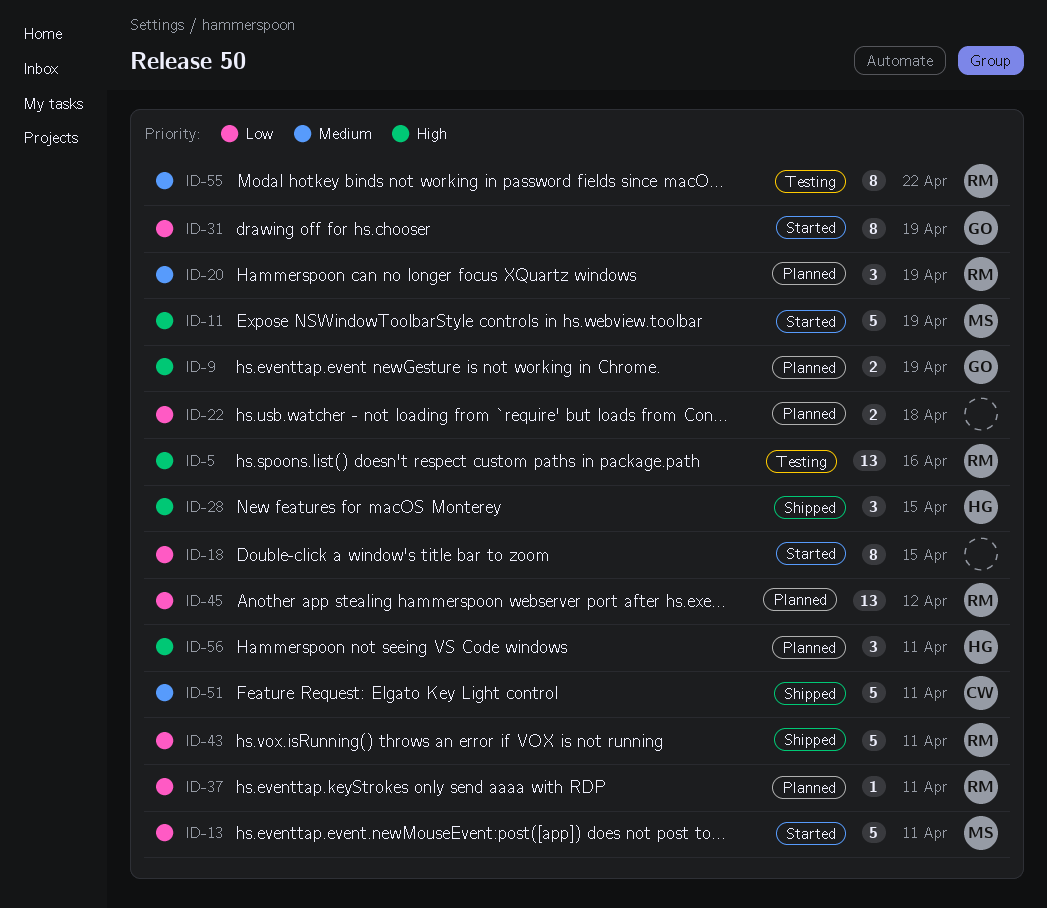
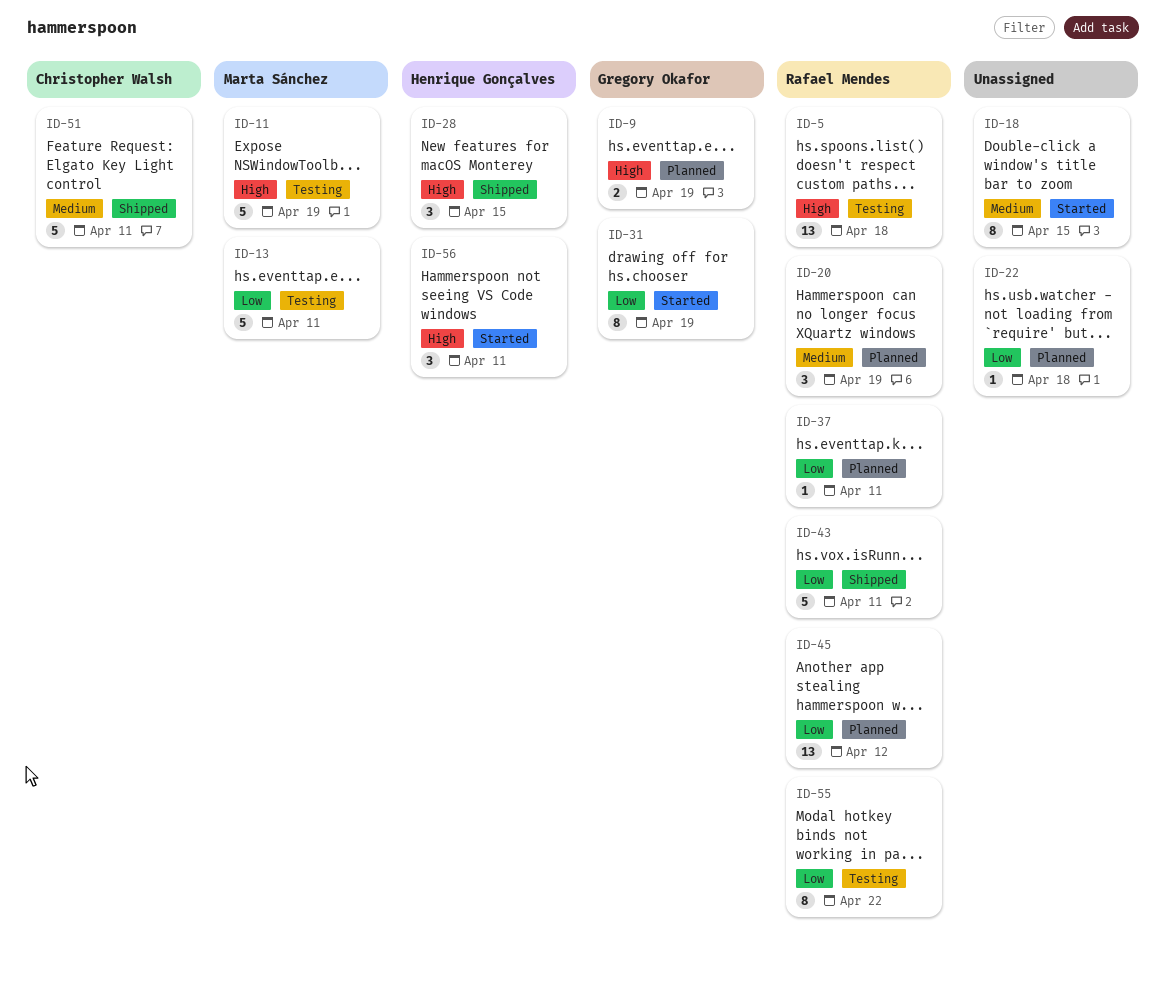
ID-5, due: Apr 16 -> Apr 18
ID-11, status: Started -> Testing
ID-13, status: Started -> Testing
ID-18, priority: Low -> Medium
ID-22, estimate: 2 -> 1
ID-55, priority: Medium -> Low
ID-56, status: Planned -> Started

